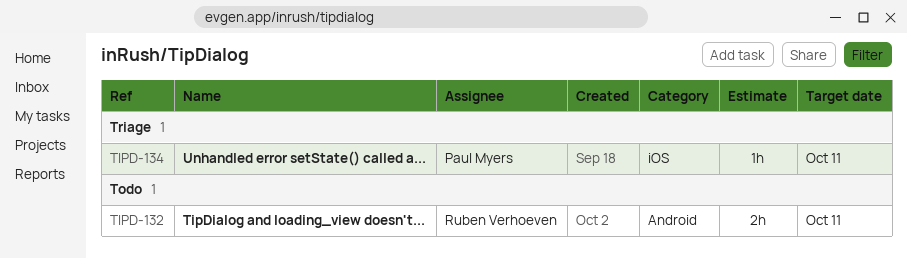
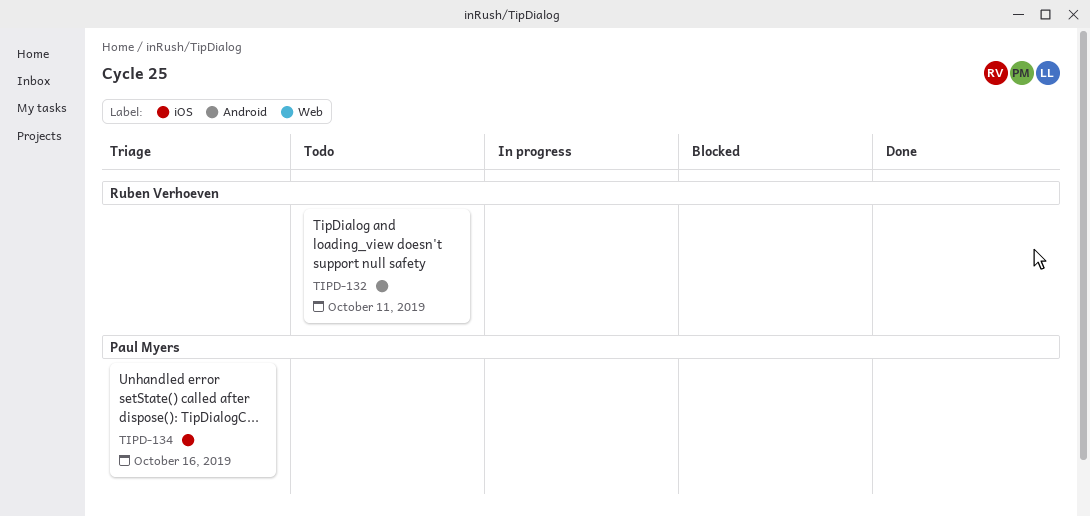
TIPD-134, due: Oct 11 -> Oct 16

